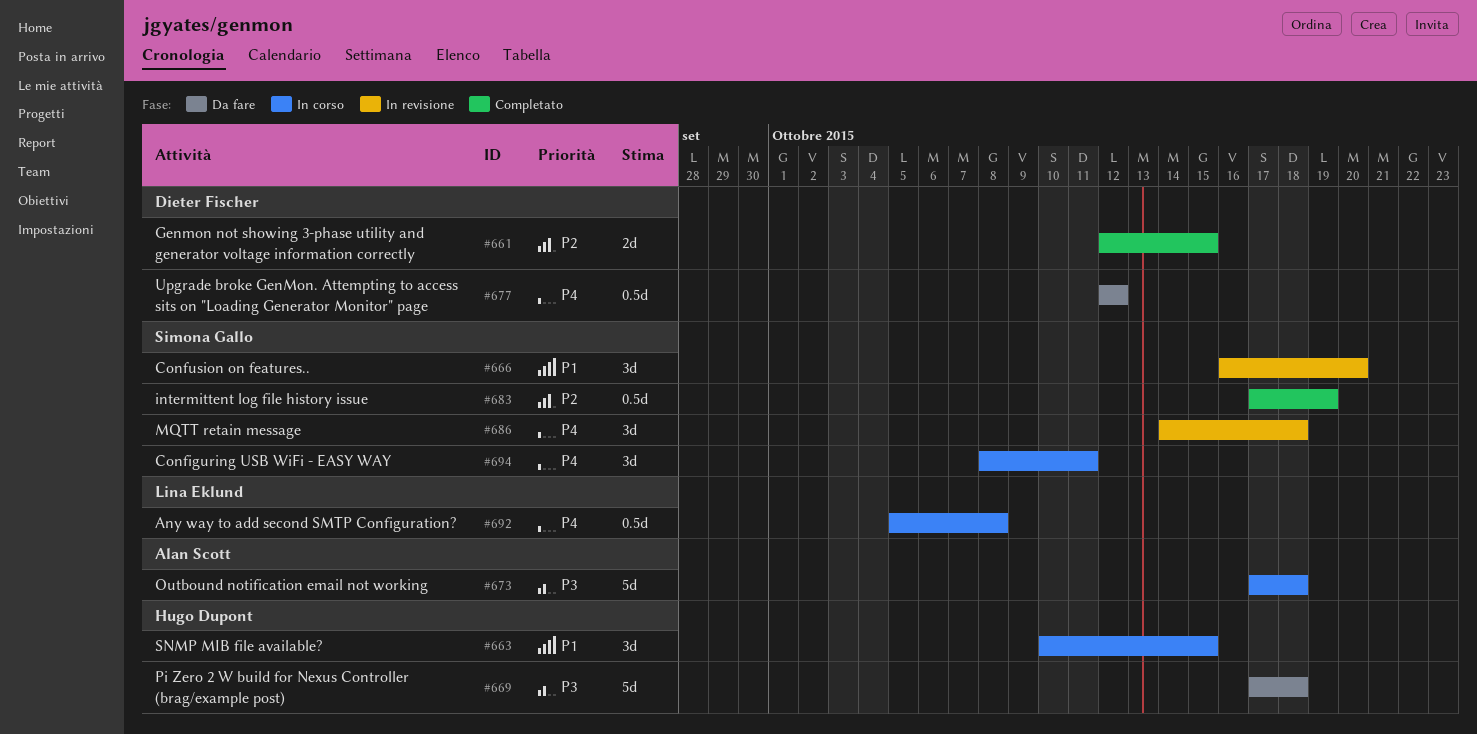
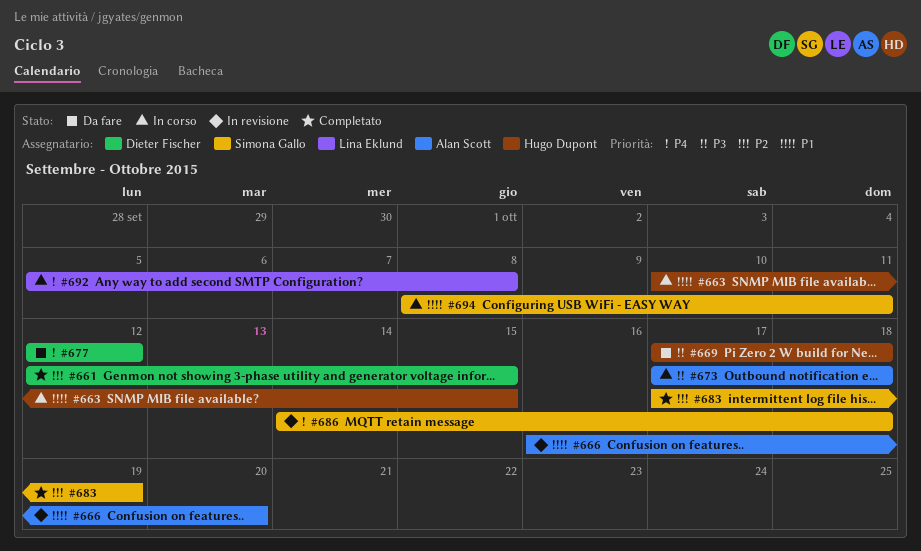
#666, owner: Simona Gallo -> Alan Scott
#694, priority: P4 -> P1

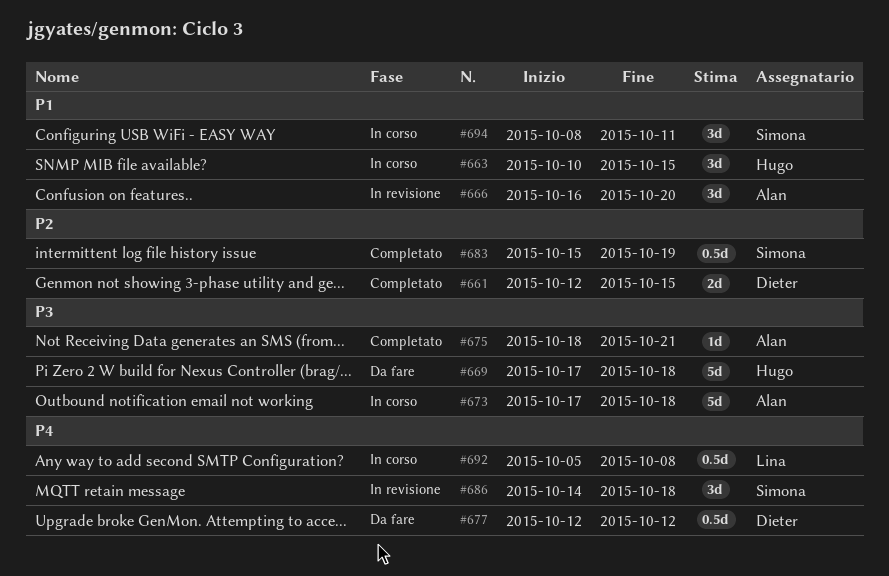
#675: none -> present
#683, start: Oct 17 -> Oct 15

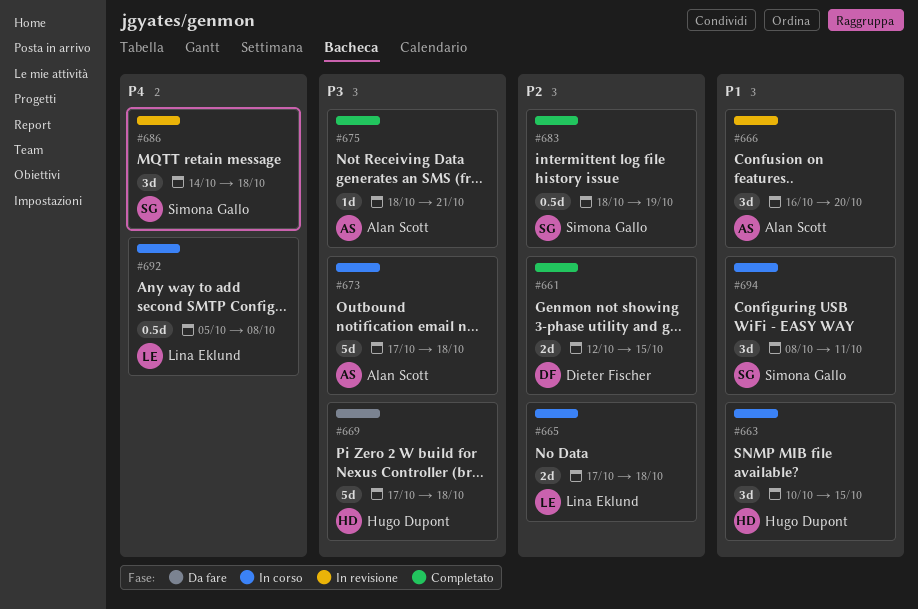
#665: none -> present
#677: present -> none
#683, start: Oct 15 -> Oct 18

